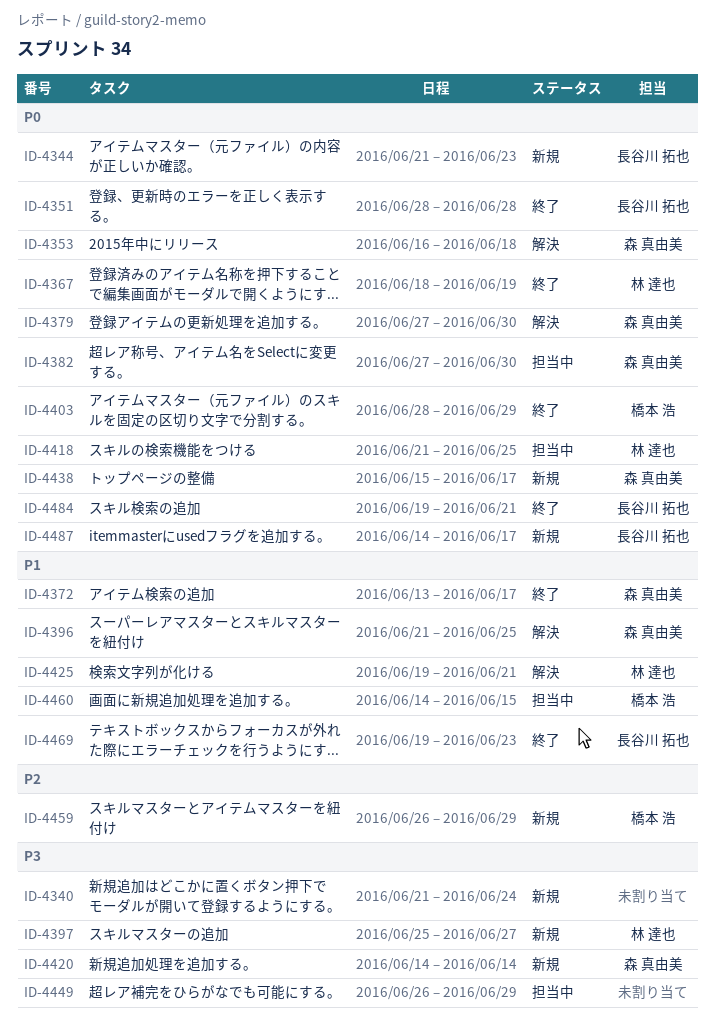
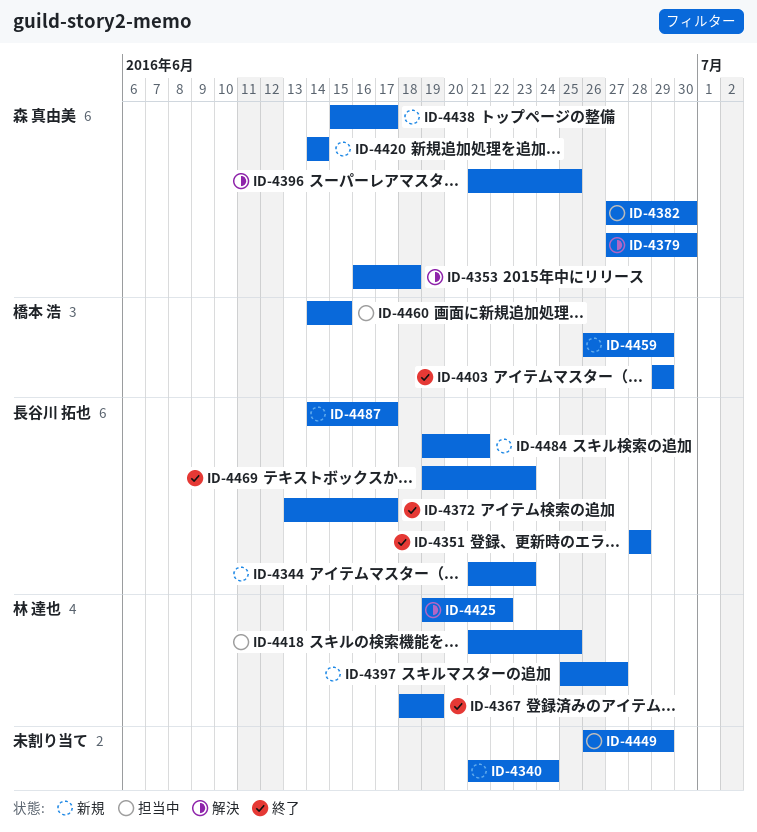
ID-4372, owner: 森 真由美 -> 長谷川 拓也
ID-4403, start: Jun 28 -> Jun 29
ID-4425, due: Jun 21 -> Jun 22
ID-4484, status: 終了 -> 新規

